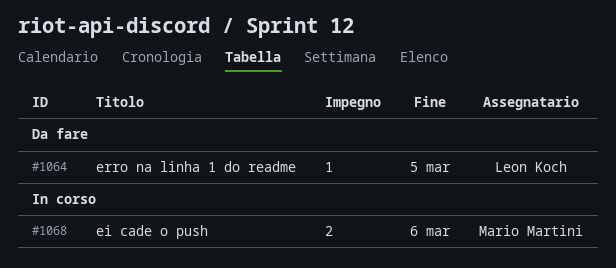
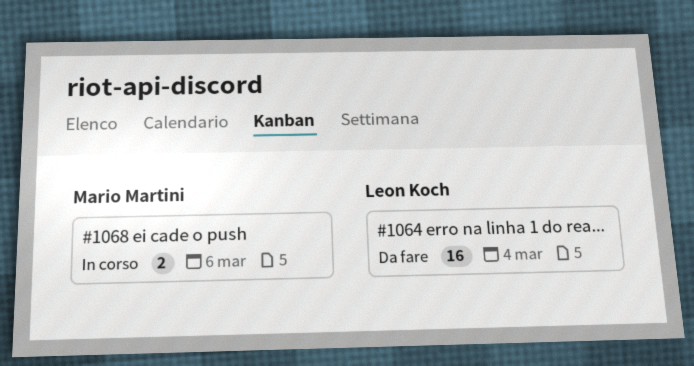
#1064, estimate: 1 -> 16
#1064, due: Mar 5 -> Mar 4

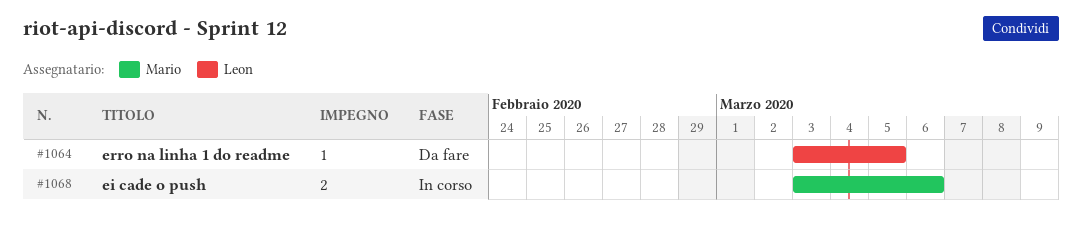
#1064, estimate: 16 -> 1
#1064, due: Mar 4 -> Mar 5

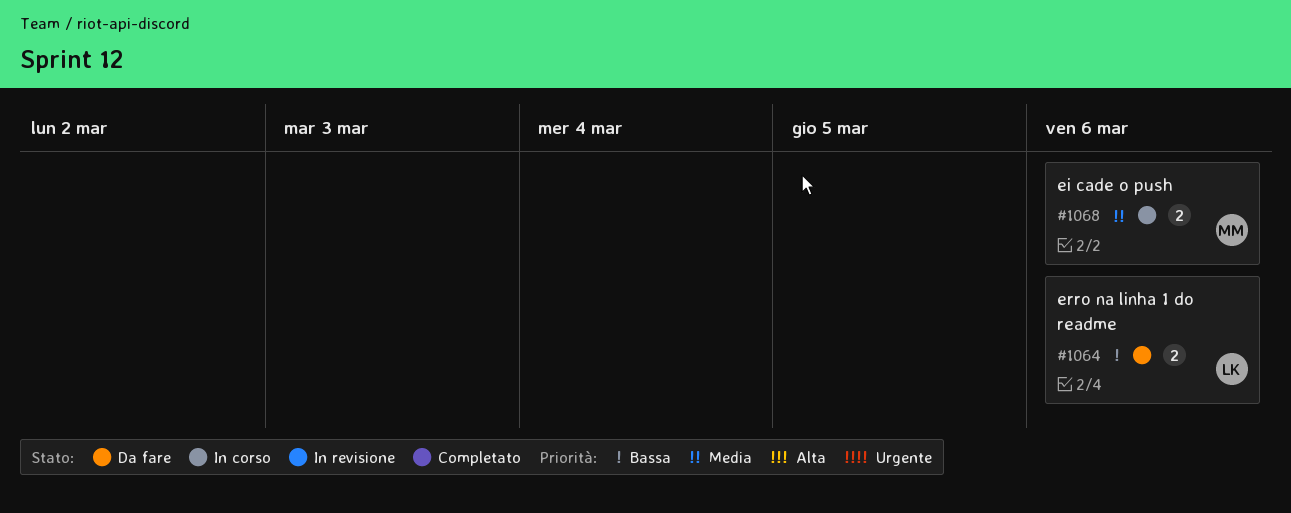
#1064, estimate: 1 -> 2
#1064, due: Mar 5 -> Mar 6

